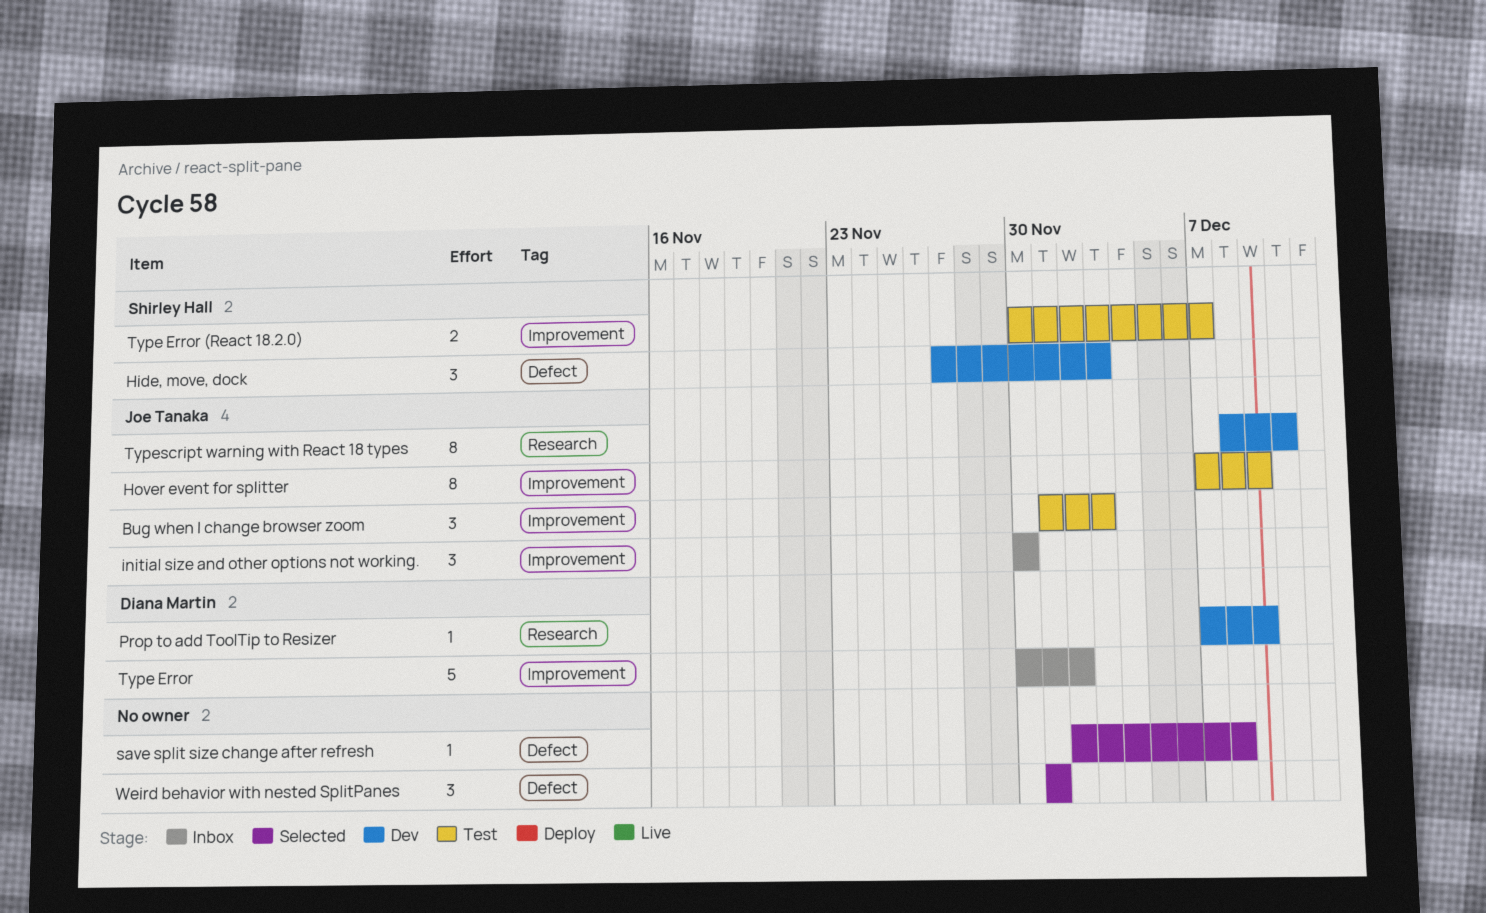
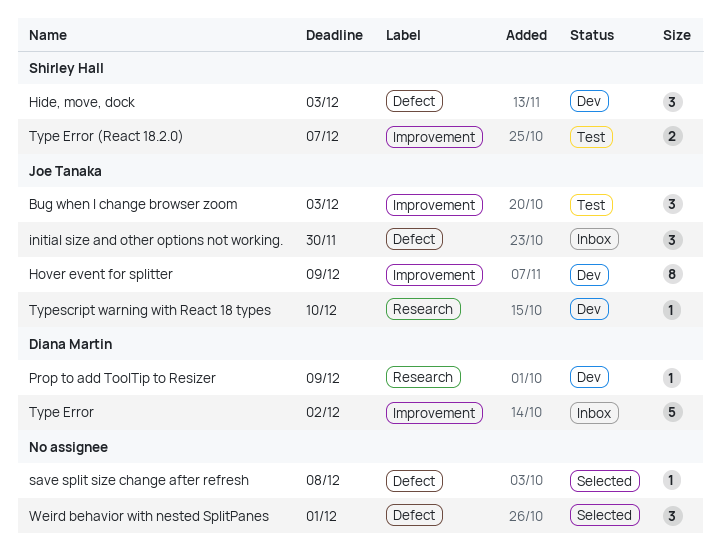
Hover event for splitter, status: Test -> Dev
initial size and other options not working., label: Improvement -> Defect
Typescript warning with React 18 types, estimate: 8 -> 1

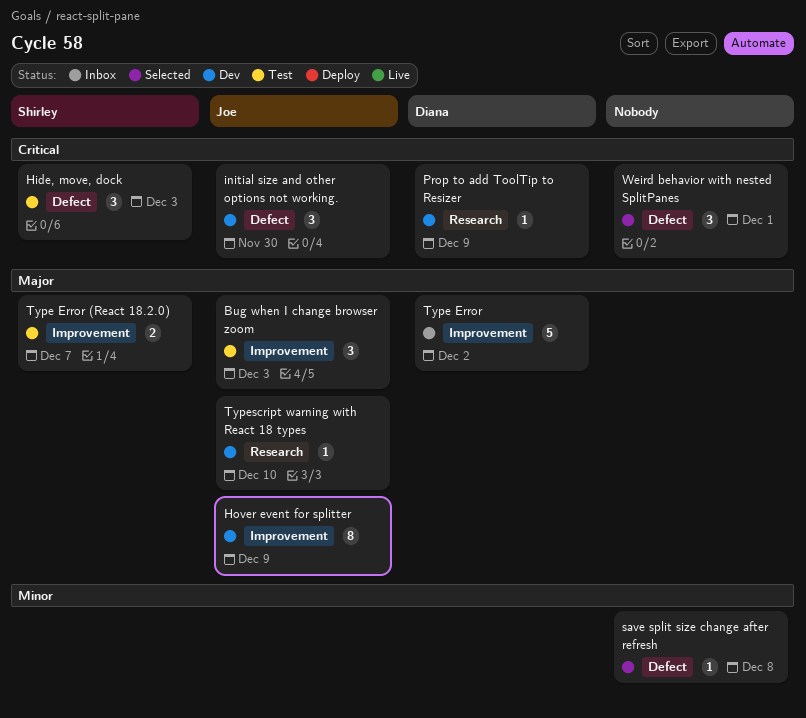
Hide, move, dock, status: Dev -> Test
initial size and other options not working., status: Inbox -> Dev

